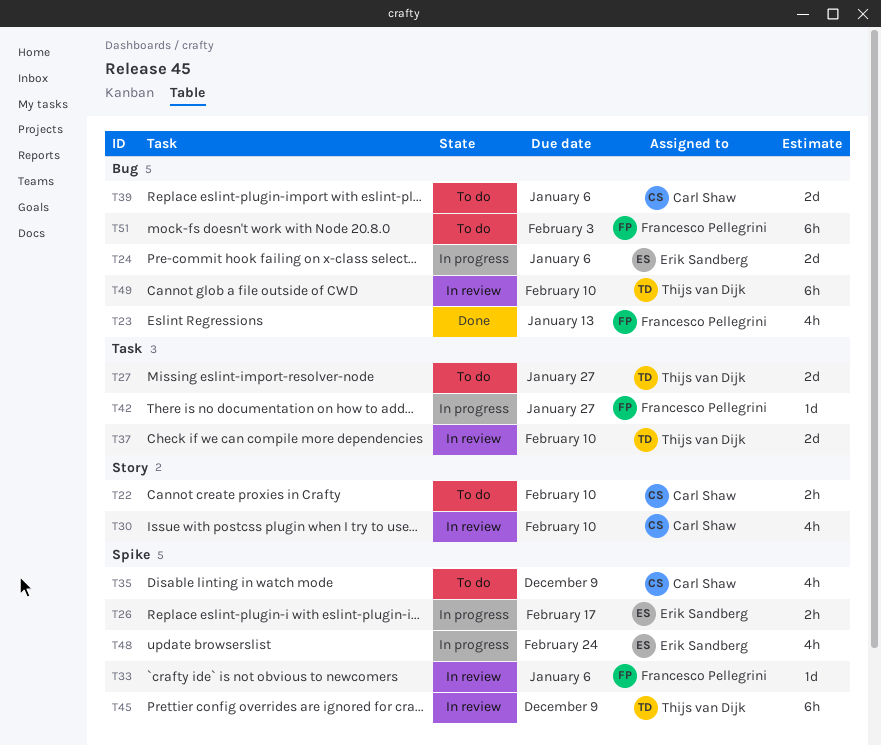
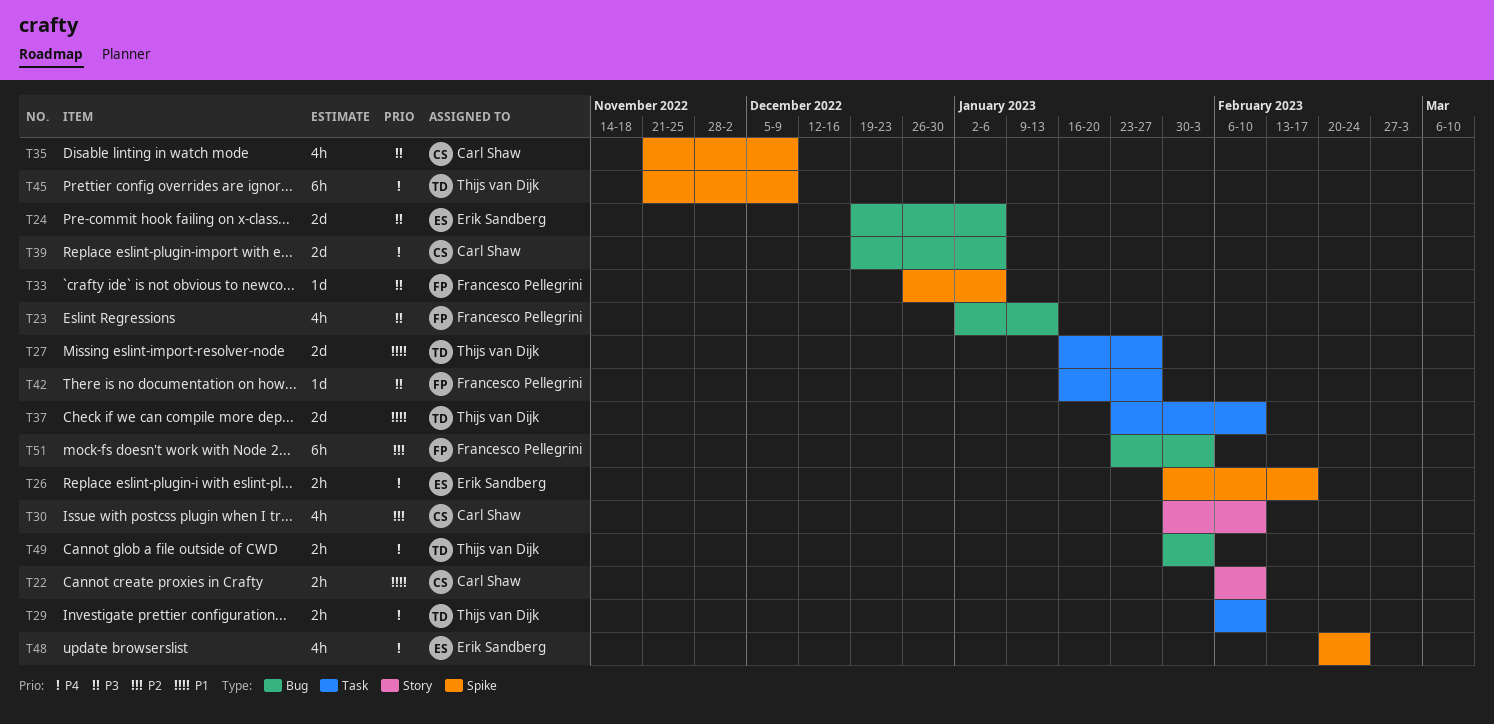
T29: none -> present
T49, estimate: 6h -> 2h
T49, due: Feb 10 -> Feb 3

